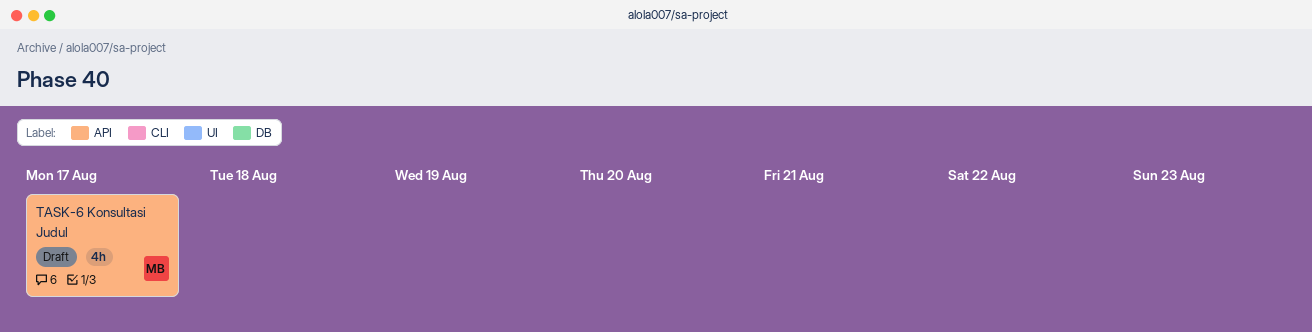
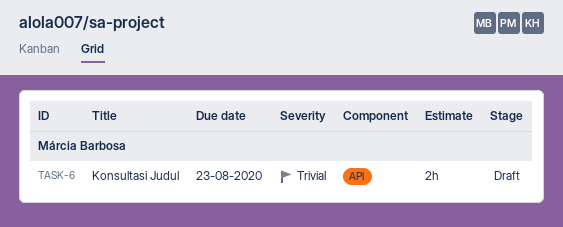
TASK-6, estimate: 4h -> 2h
TASK-6, due: Aug 17 -> Aug 23

